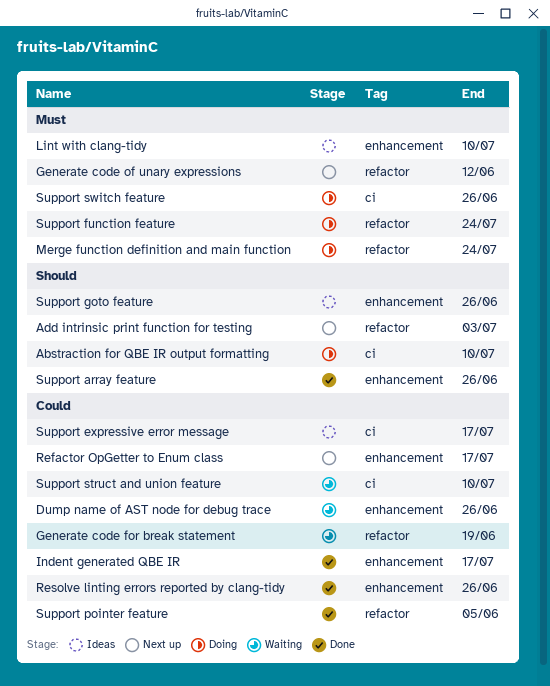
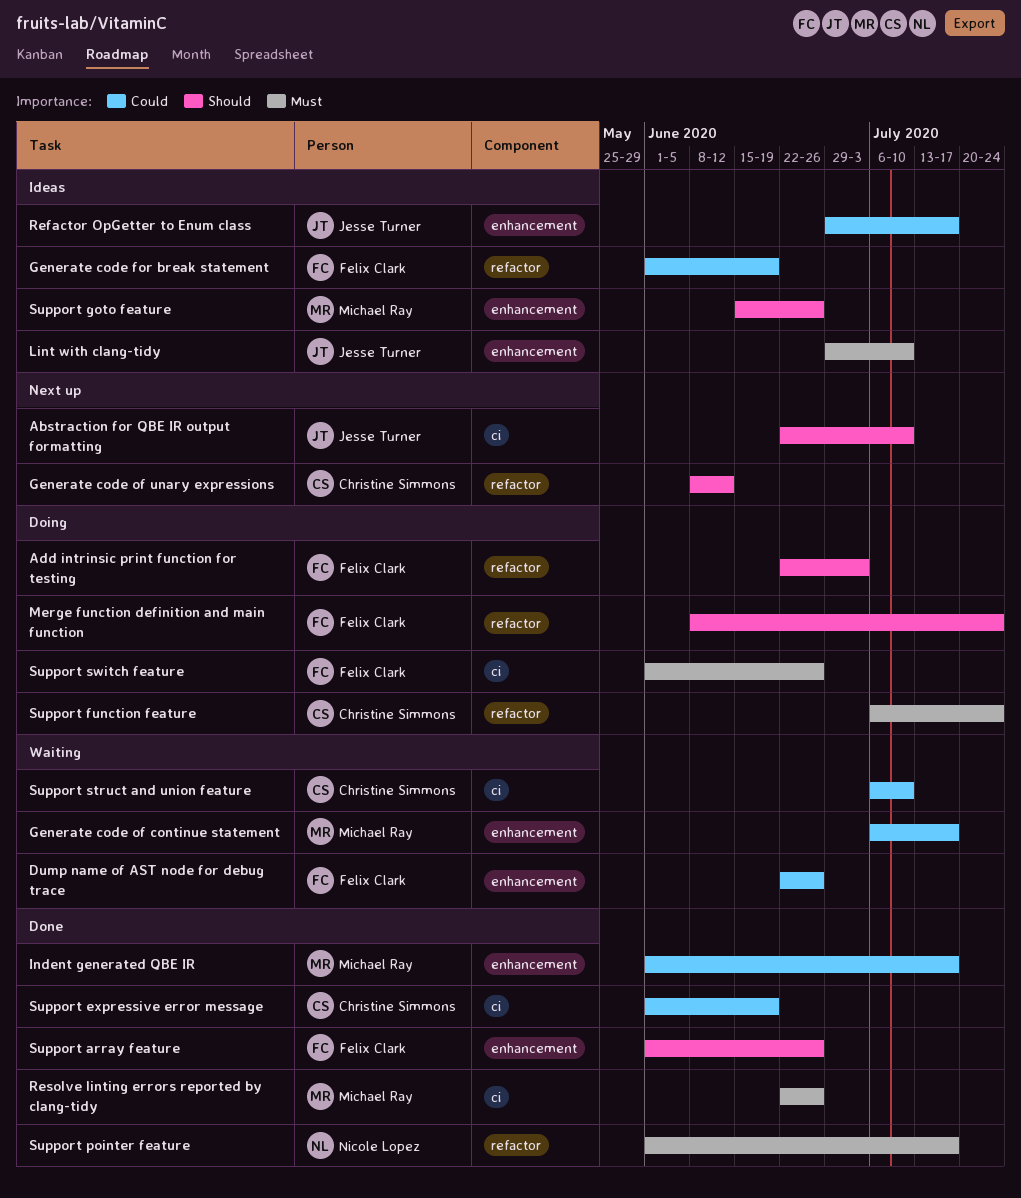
Abstraction for QBE IR output formatting, status: Doing -> Next up
Add intrinsic print function for testing, status: Next up -> Doing
Generate code for break statement, status: Waiting -> Ideas
Generate code of continue statement: none -> present
Generate code of unary expressions, priority: Must -> Should
Merge function definition and main function, priority: Must -> Should
Refactor OpGetter to Enum class, status: Next up -> Ideas
Resolve linting errors reported by clang-tidy, priority: Could -> Must
Resolve linting errors reported by clang-tidy, label: enhancement -> ci
Support expressive error message, status: Ideas -> Done
Support expressive error message, due: Jul 17 -> Jun 19
Support pointer feature, priority: Could -> Must
Support pointer feature, due: Jun 5 -> Jul 17

